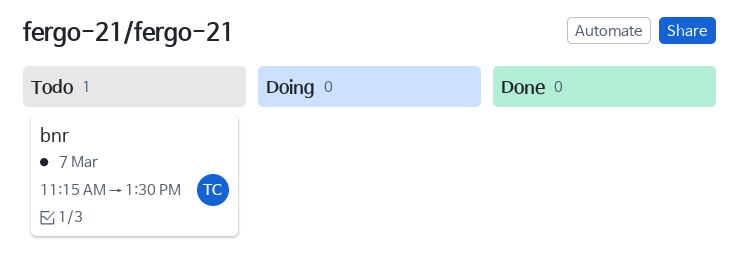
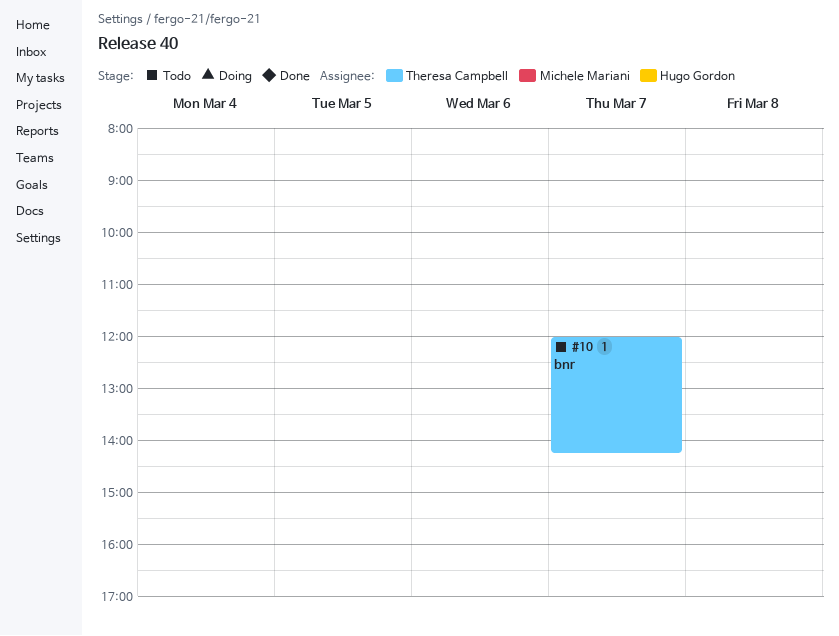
bnr, begins: 11:15 -> 12:00
bnr, ends: 13:30 -> 14:15

